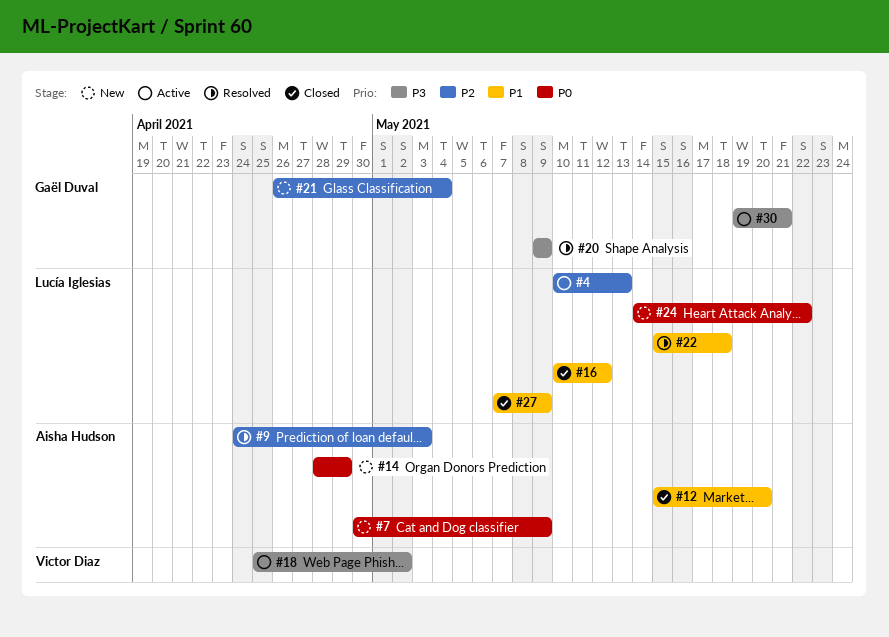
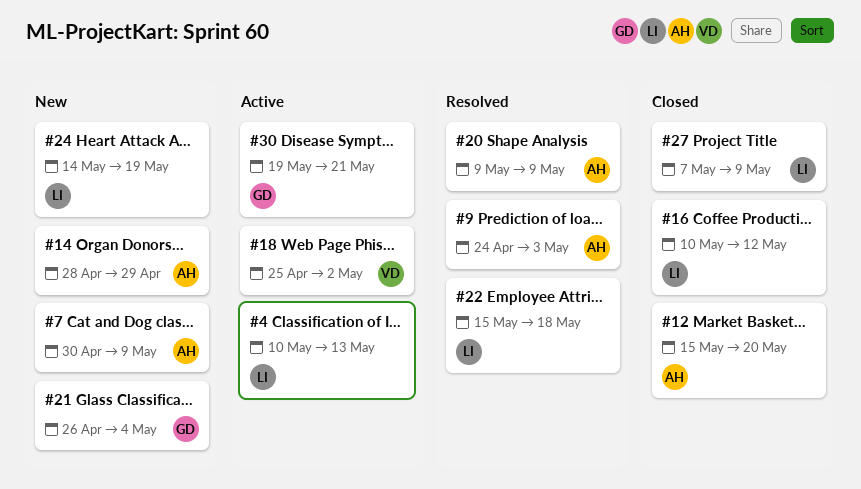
#20, owner: Gaël Duval -> Aisha Hudson
#24, due: May 22 -> May 19

